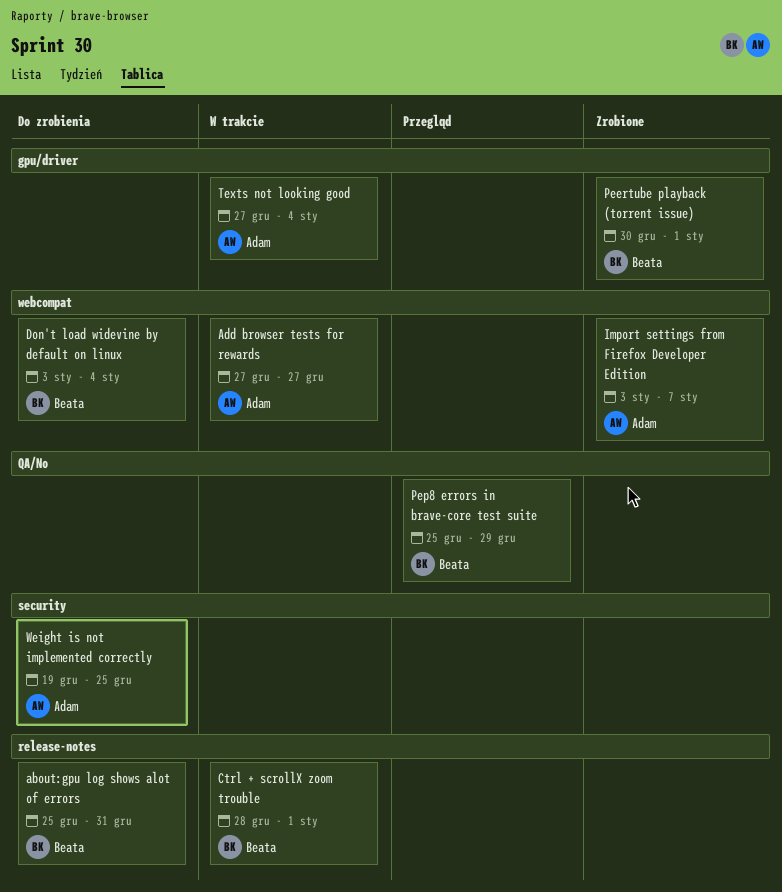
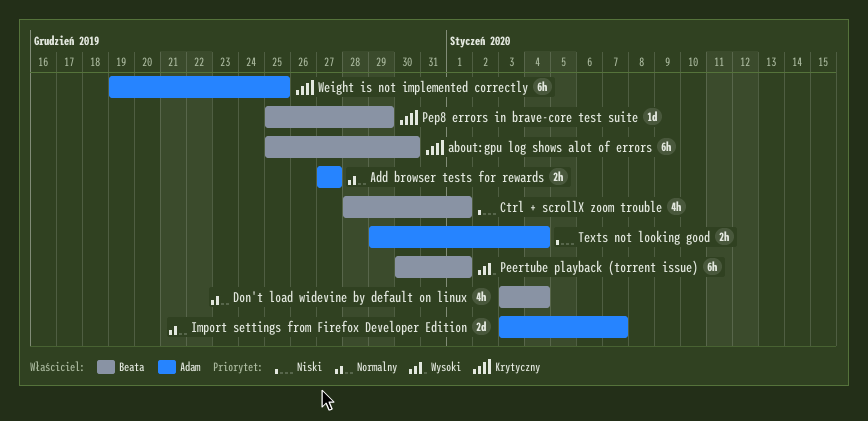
about:gpu log shows alot of errors, due: Dec 31 -> Dec 30
Texts not looking good, start: Dec 27 -> Dec 29

